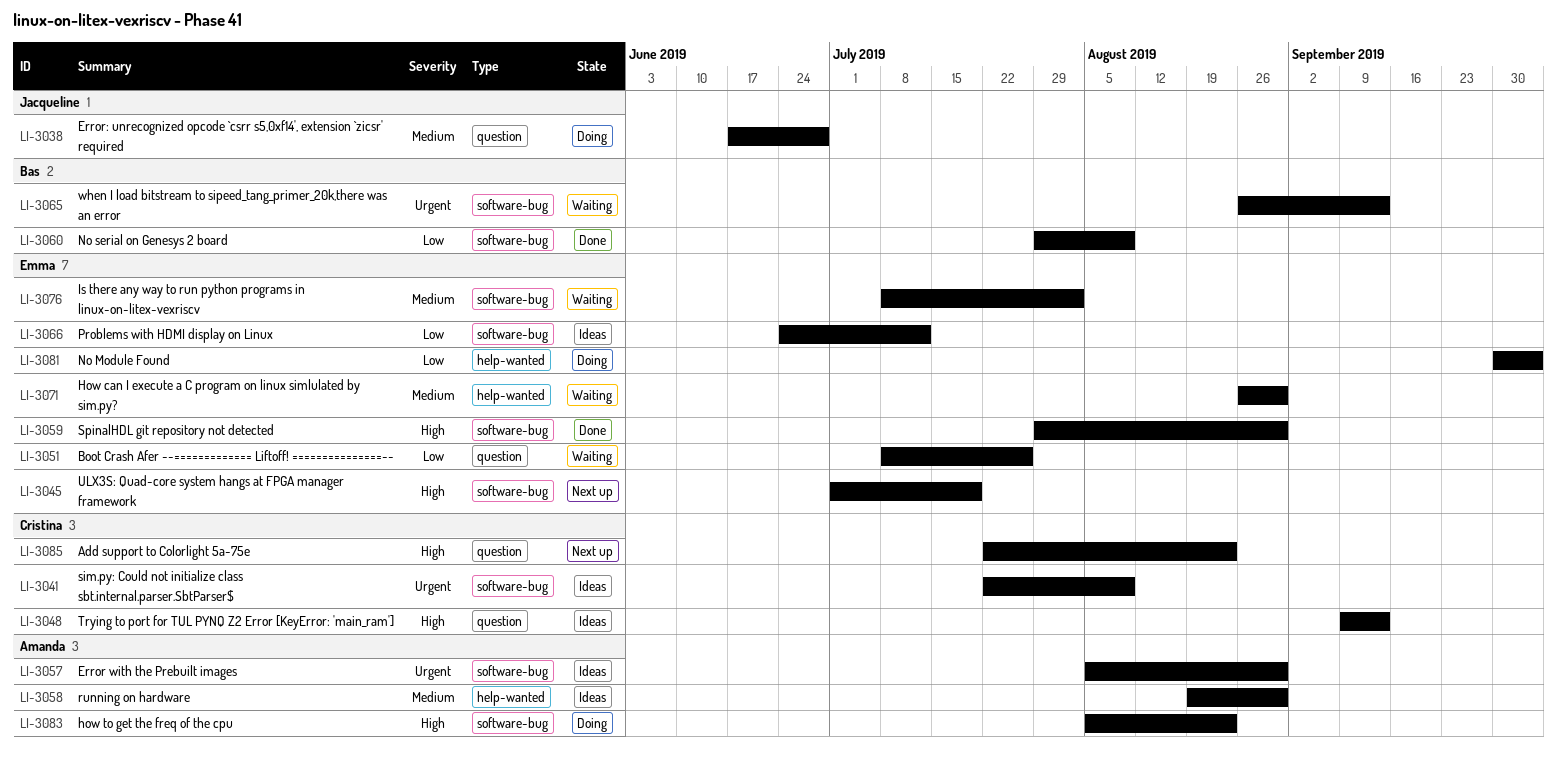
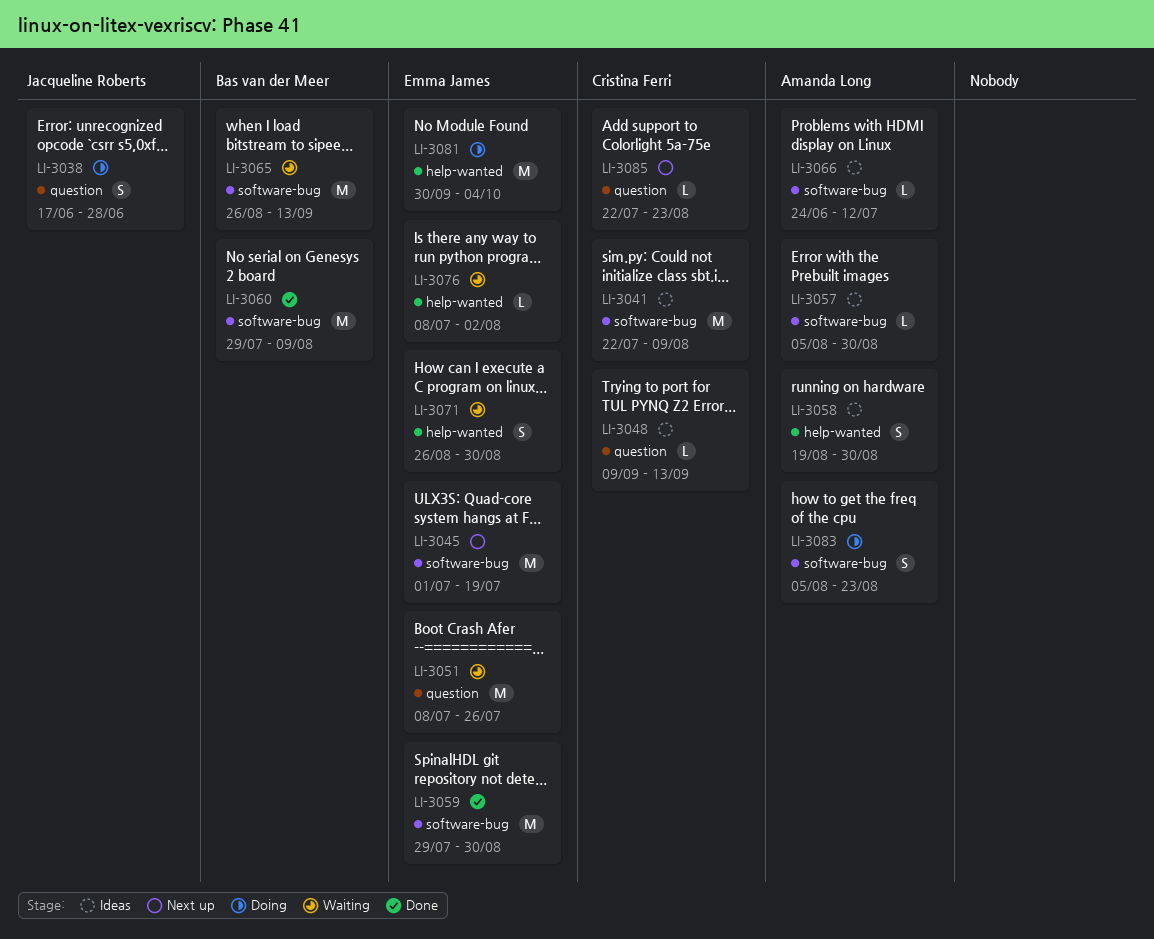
LI-3066, owner: Emma James -> Amanda Long
LI-3076, label: software-bug -> help-wanted

